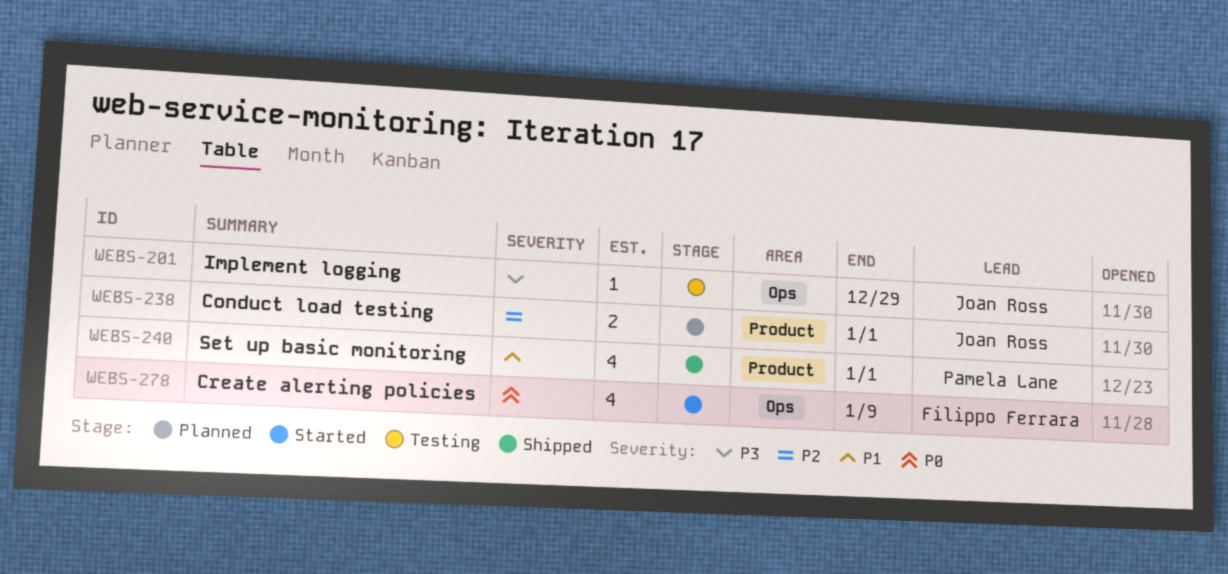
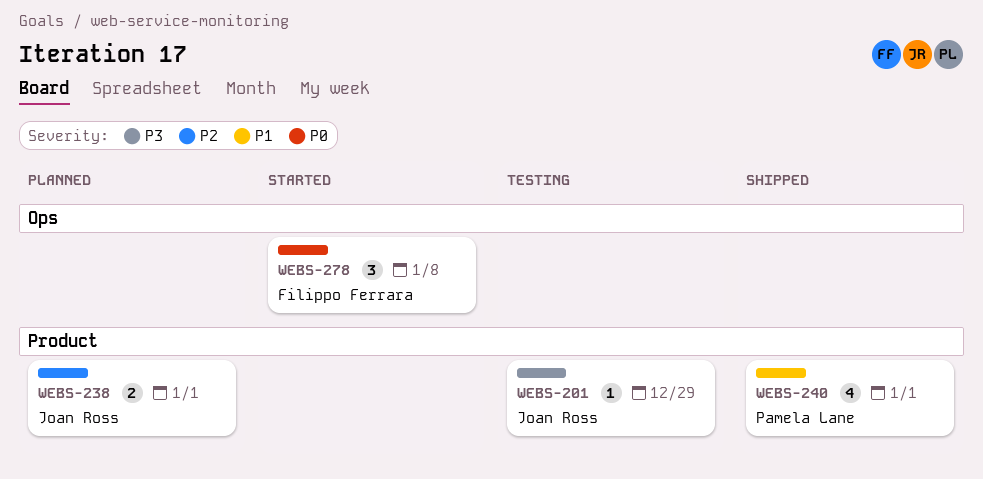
WEBS-201, label: Ops -> Product
WEBS-278, estimate: 4 -> 3
WEBS-278, due: Jan 9 -> Jan 8

